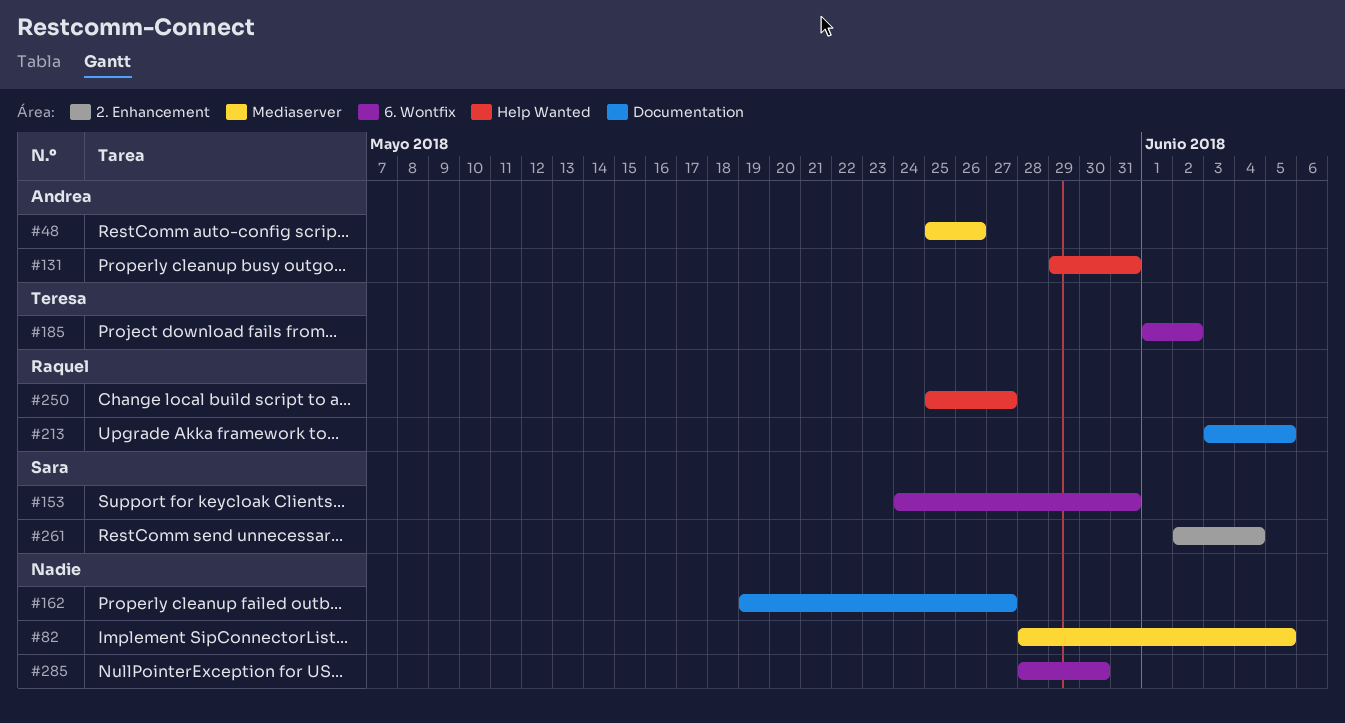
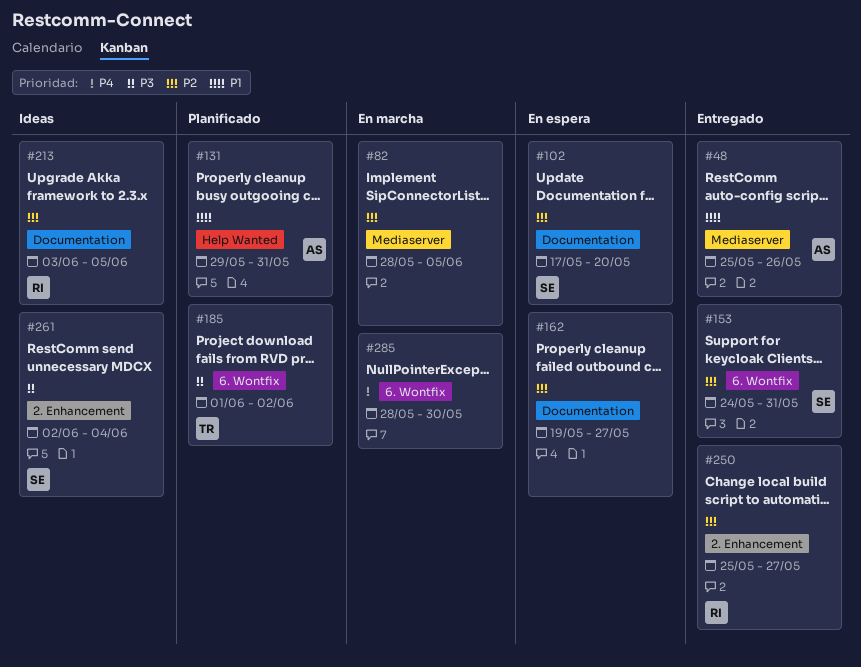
#102: none -> present
#250, label: Help Wanted -> 2. Enhancement

